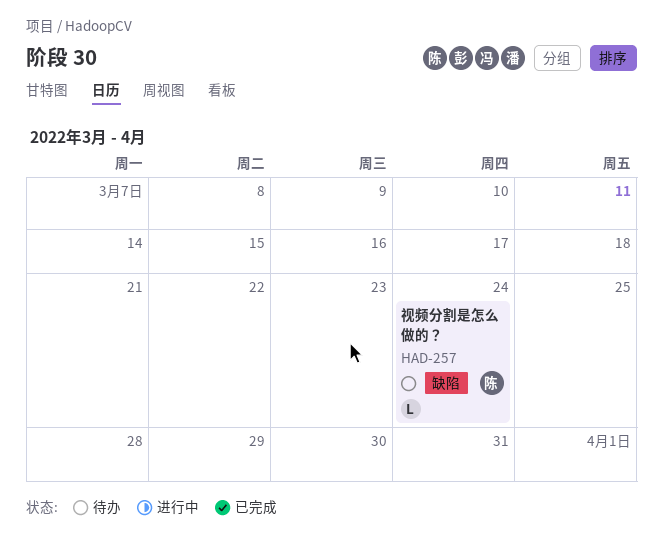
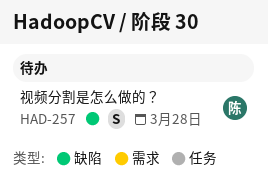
HAD-257, estimate: L -> S
HAD-257, due: Mar 24 -> Mar 28

